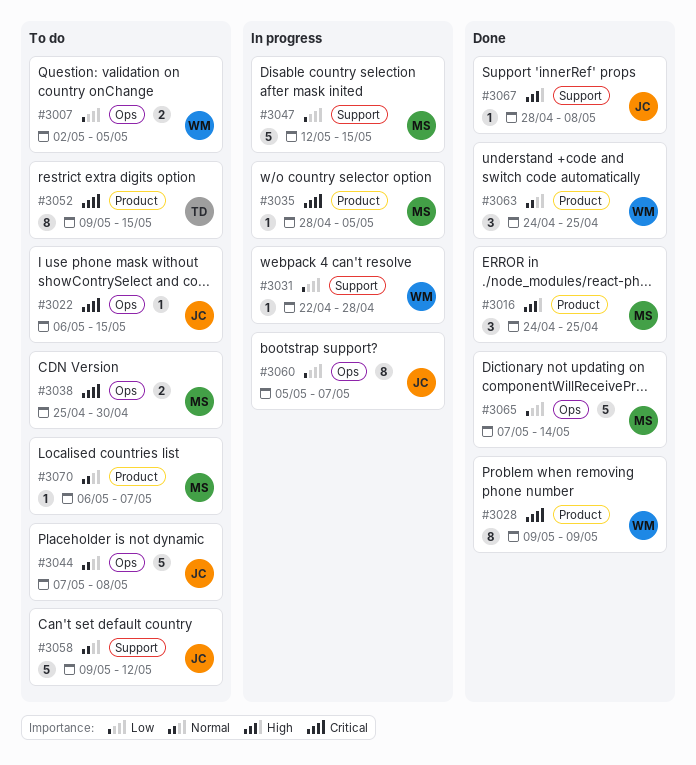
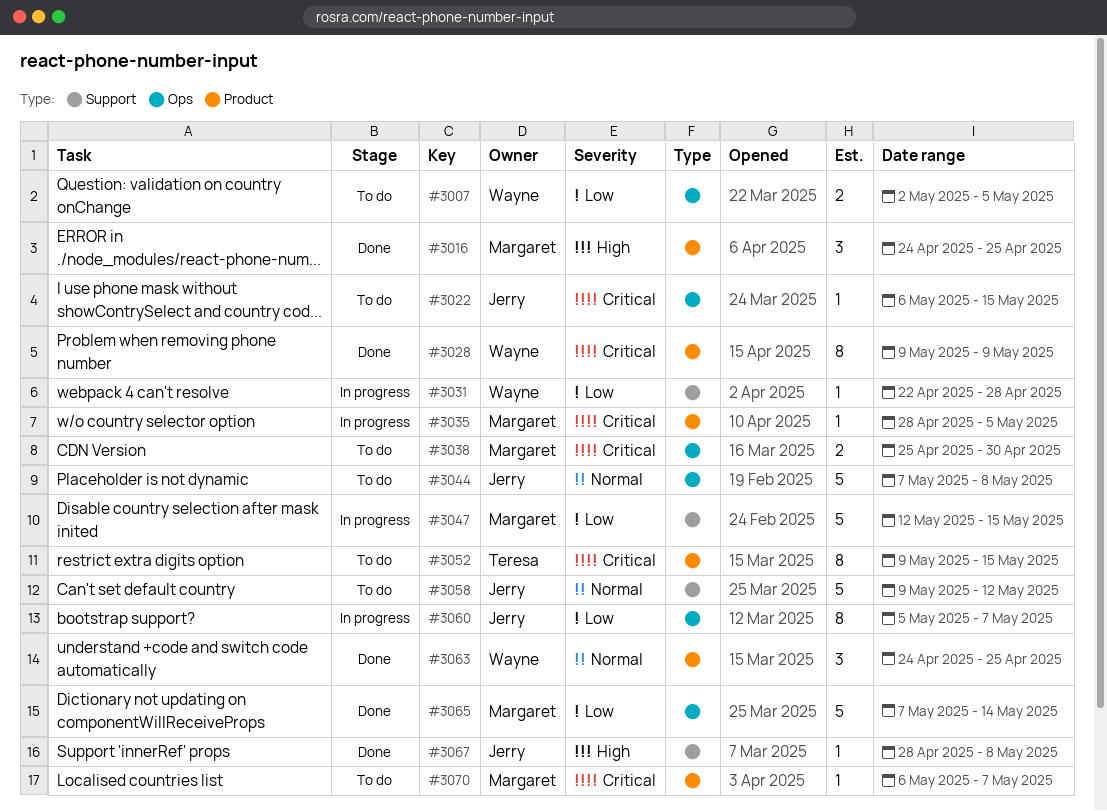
#3070, priority: Normal -> Critical

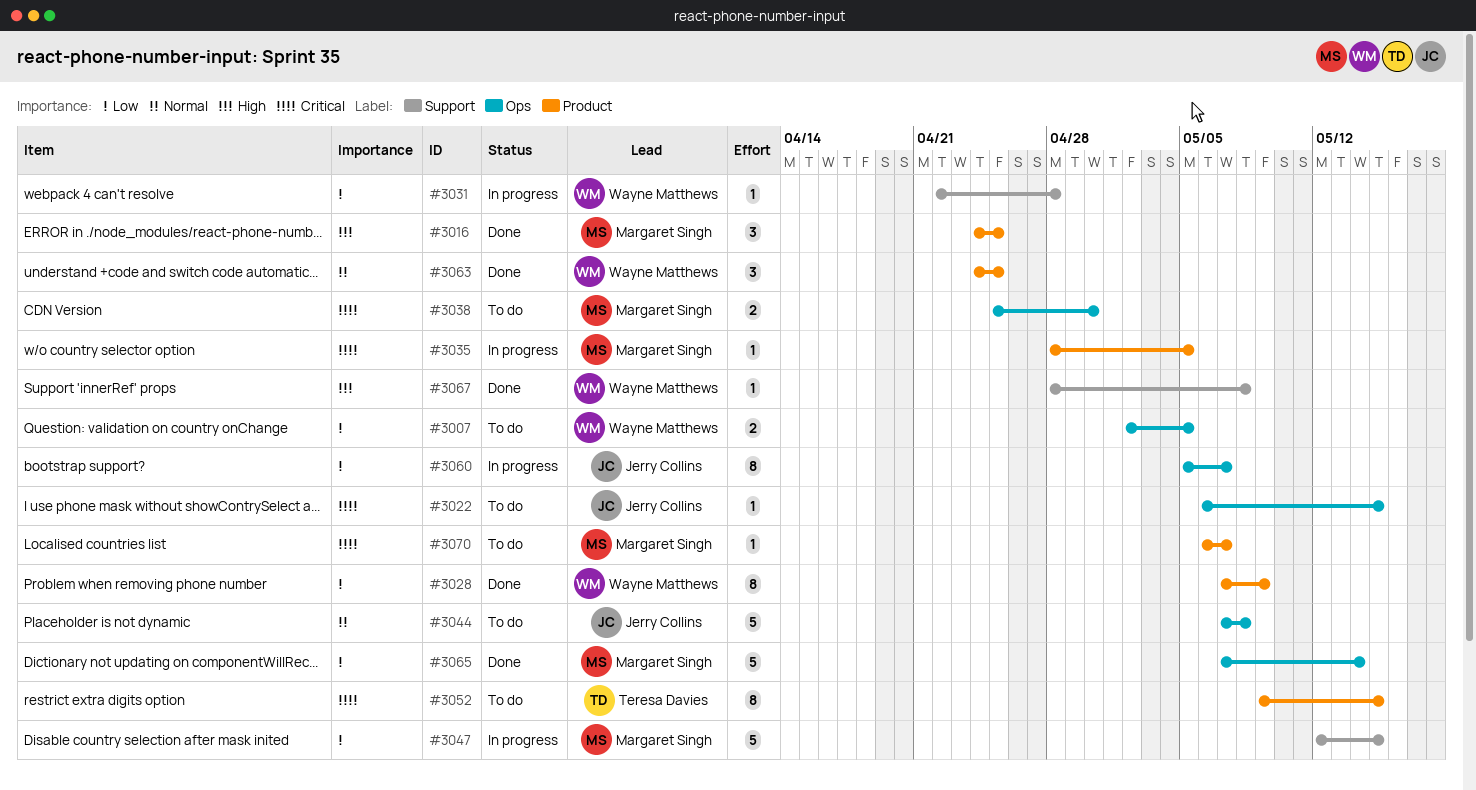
#3028, priority: Critical -> Low
#3028, start: May 9 -> May 7
#3058: present -> none
#3067, owner: Jerry Collins -> Wayne Matthews

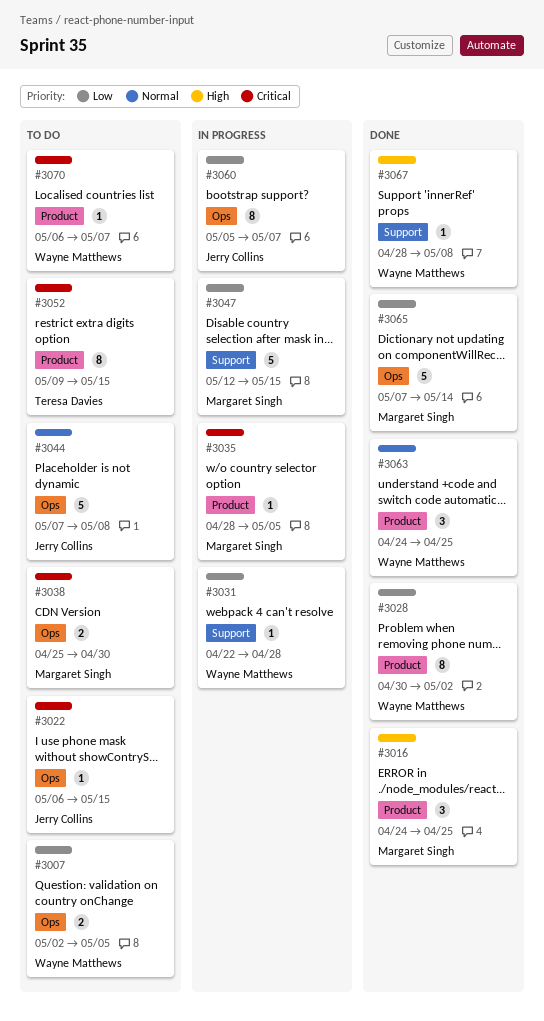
#3028, start: May 7 -> Apr 30
#3028, due: May 9 -> May 2
#3070, owner: Margaret Singh -> Wayne Matthews

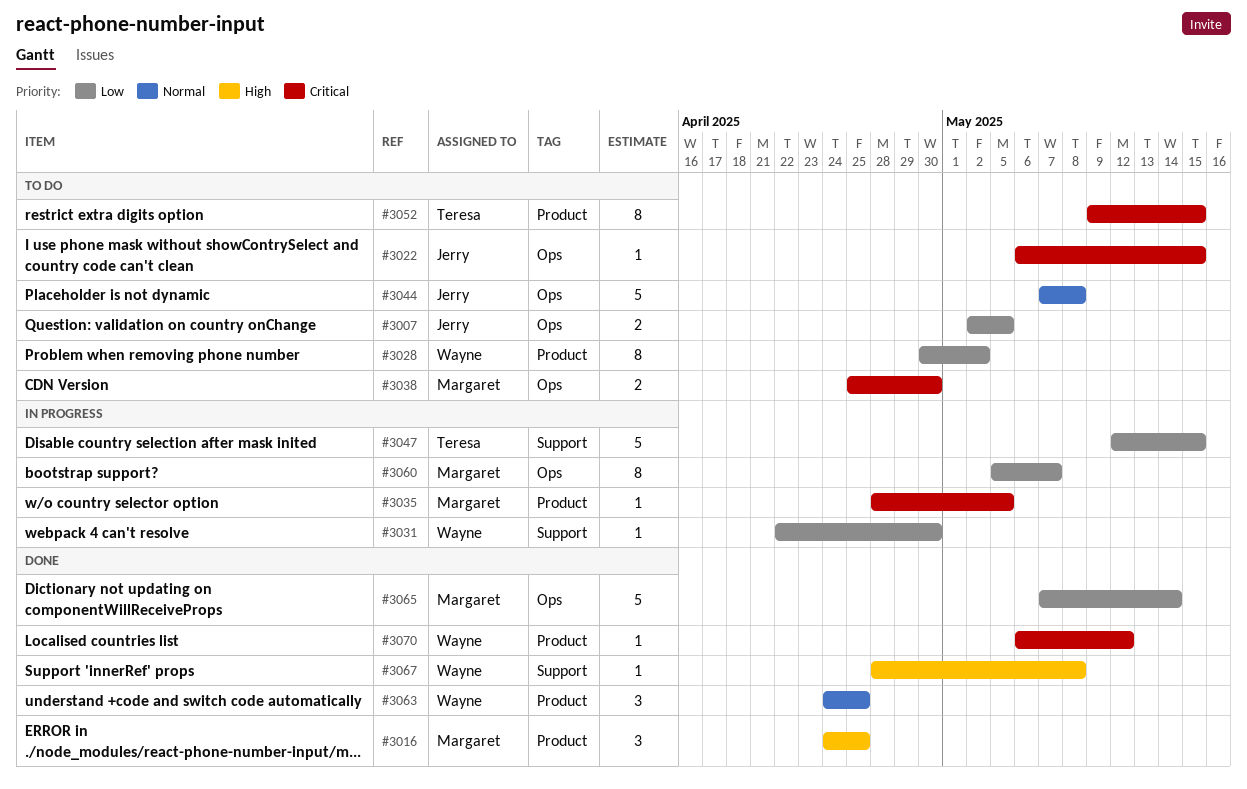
#3007, owner: Wayne Matthews -> Jerry Collins
#3028, status: Done -> To do
#3031, due: Apr 28 -> Apr 30
#3047, owner: Margaret Singh -> Teresa Davies
#3060, owner: Jerry Collins -> Margaret Singh
#3070, status: To do -> Done
#3070, due: May 7 -> May 12

